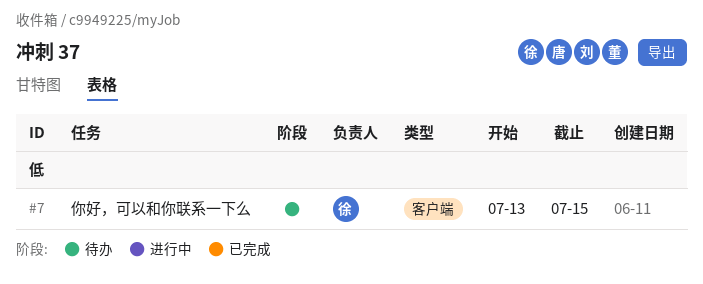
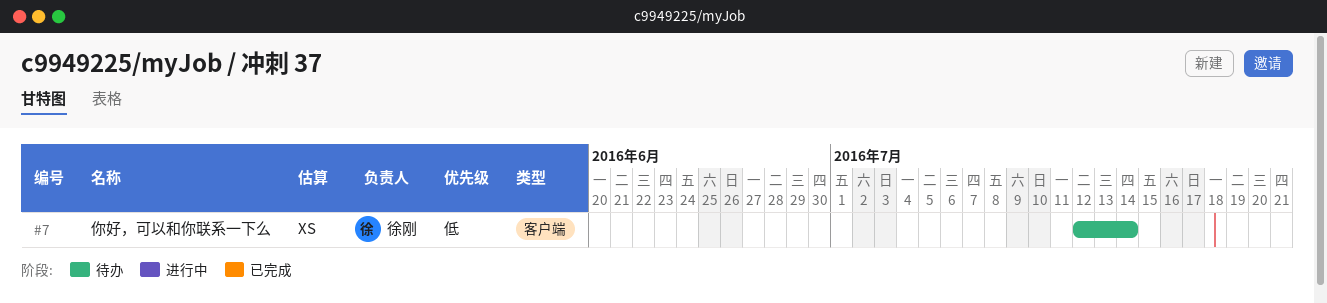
#7, start: Jul 13 -> Jul 12
#7, due: Jul 15 -> Jul 14

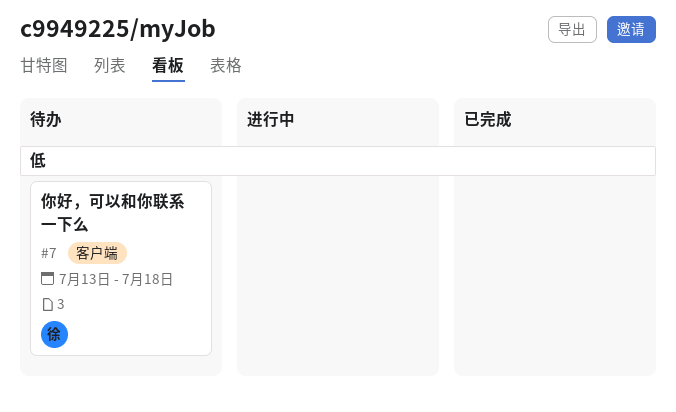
#7, start: Jul 12 -> Jul 13
#7, due: Jul 14 -> Jul 18

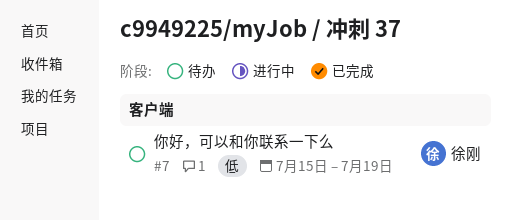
#7, start: Jul 13 -> Jul 15
#7, due: Jul 18 -> Jul 19

